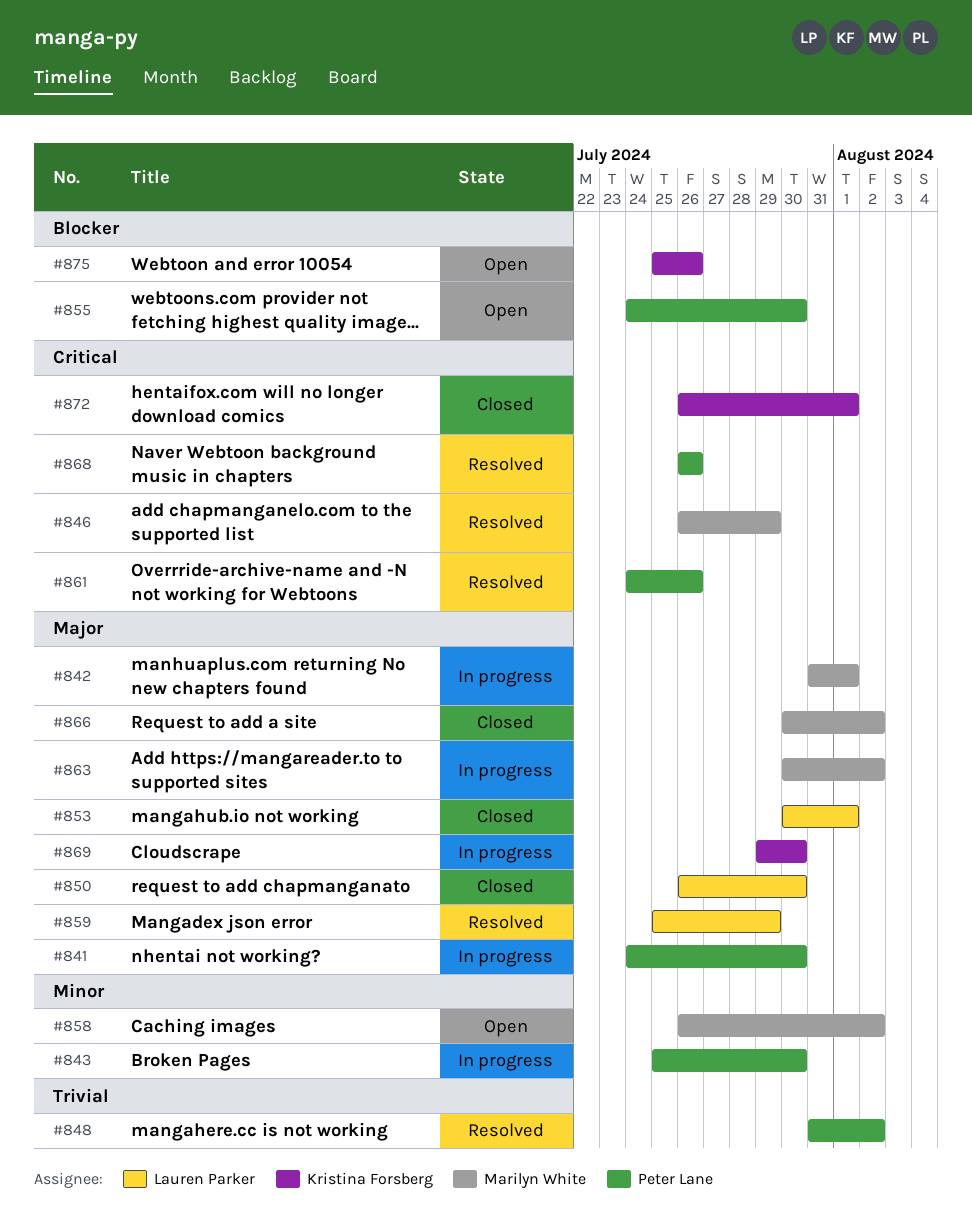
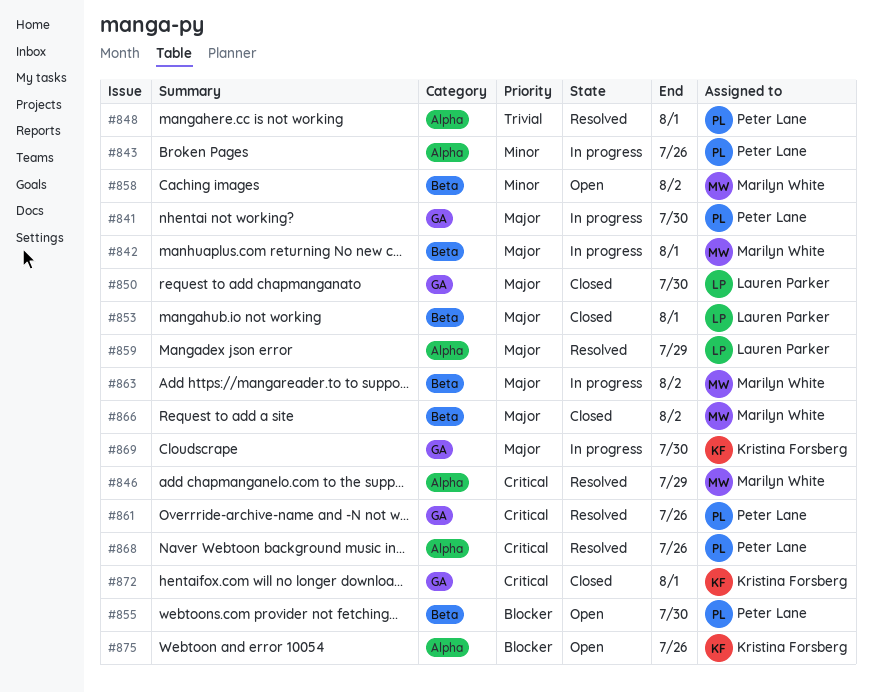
#843, due: Jul 30 -> Jul 26
#848, due: Aug 2 -> Aug 1

